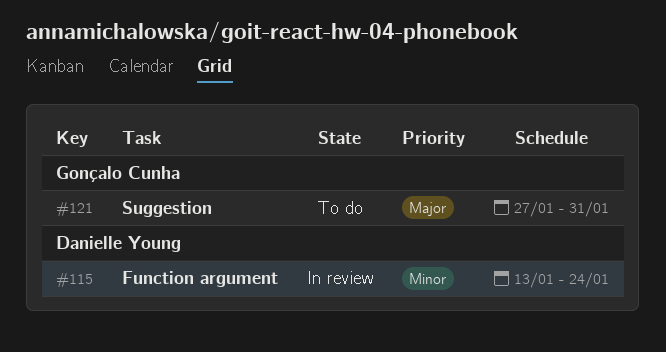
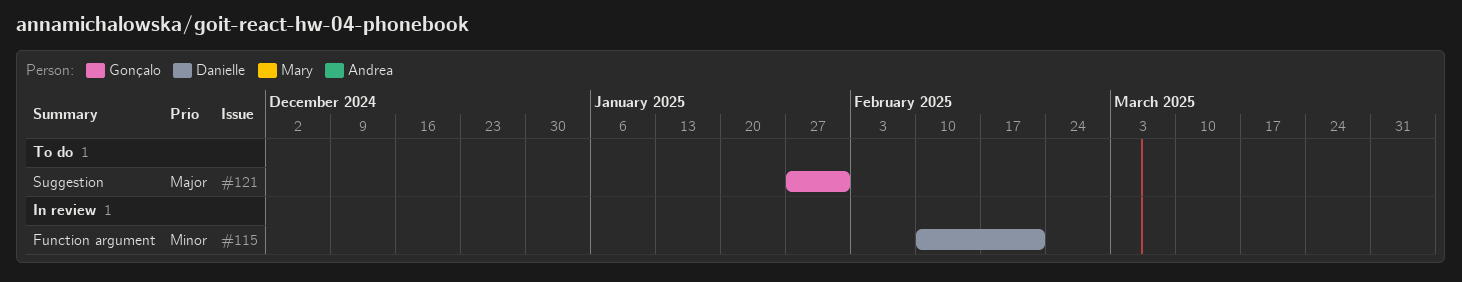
#115, start: Jan 13 -> Feb 10
#115, due: Jan 24 -> Feb 21

